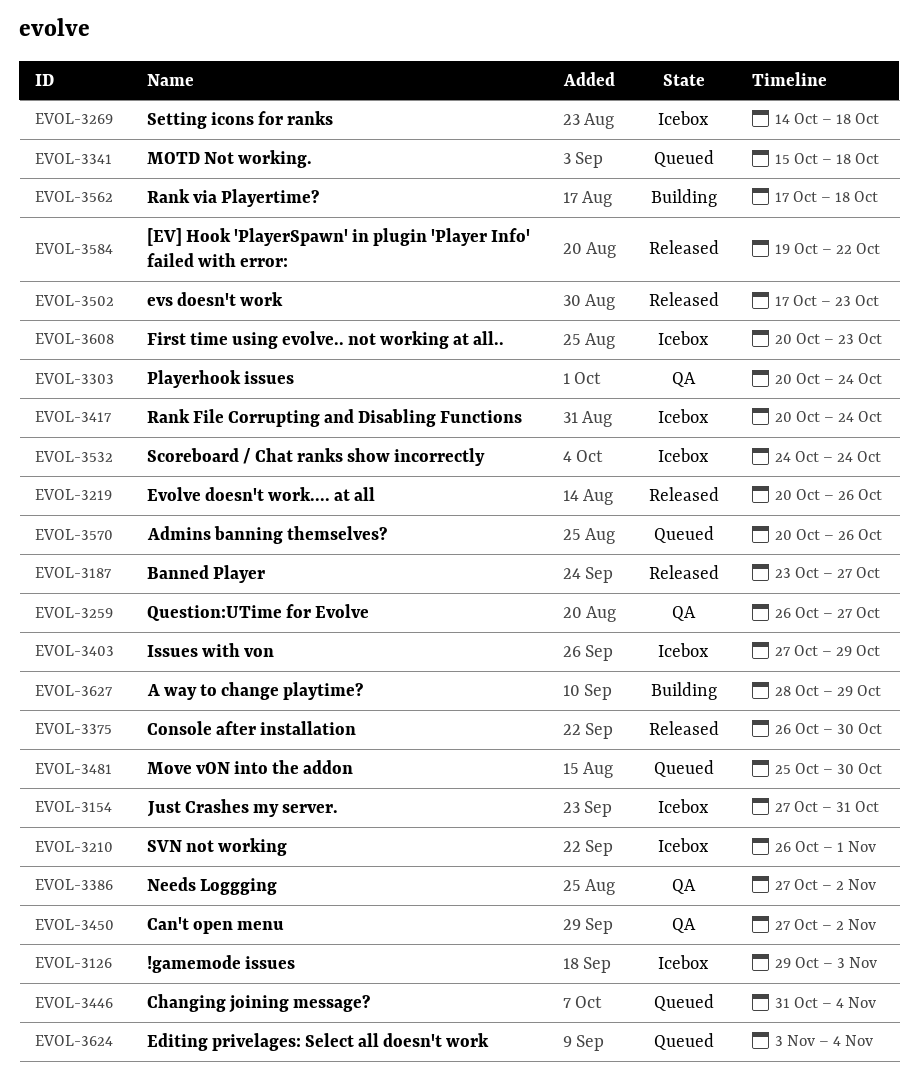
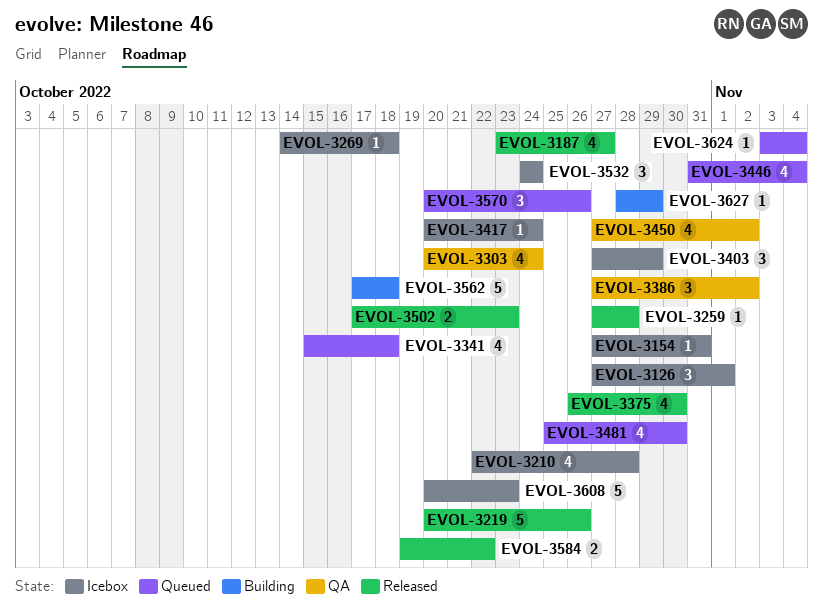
EVOL-3126, start: Oct 29 -> Oct 27
EVOL-3126, due: Nov 3 -> Nov 1
EVOL-3210, start: Oct 26 -> Oct 22
EVOL-3210, due: Nov 1 -> Oct 28
EVOL-3259, status: QA -> Released
EVOL-3259, start: Oct 26 -> Oct 27
EVOL-3259, due: Oct 27 -> Oct 28

